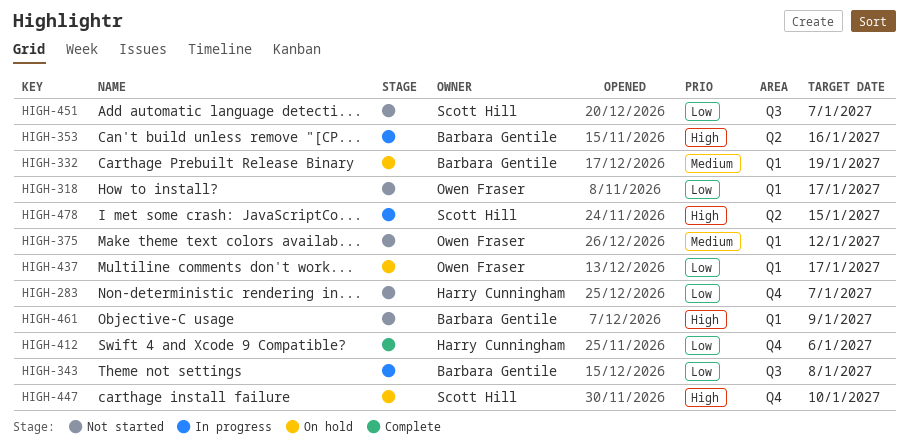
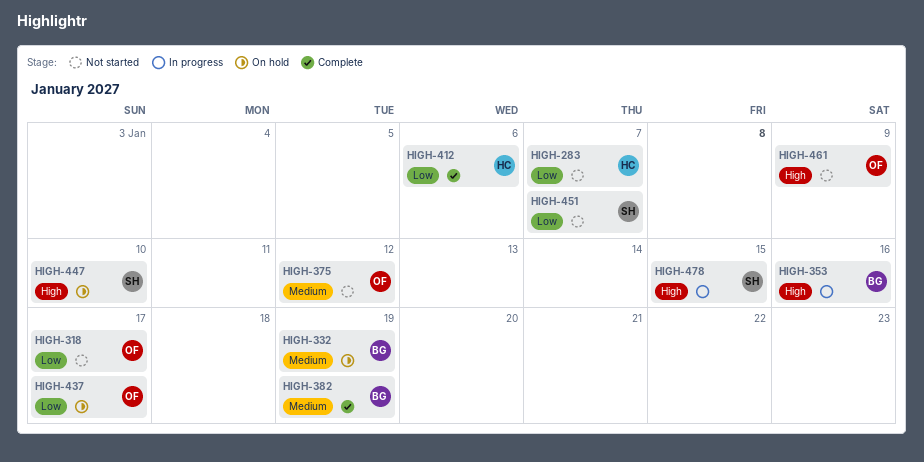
HIGH-343: present -> none
HIGH-382: none -> present
HIGH-461, owner: Barbara Gentile -> Owen Fraser

